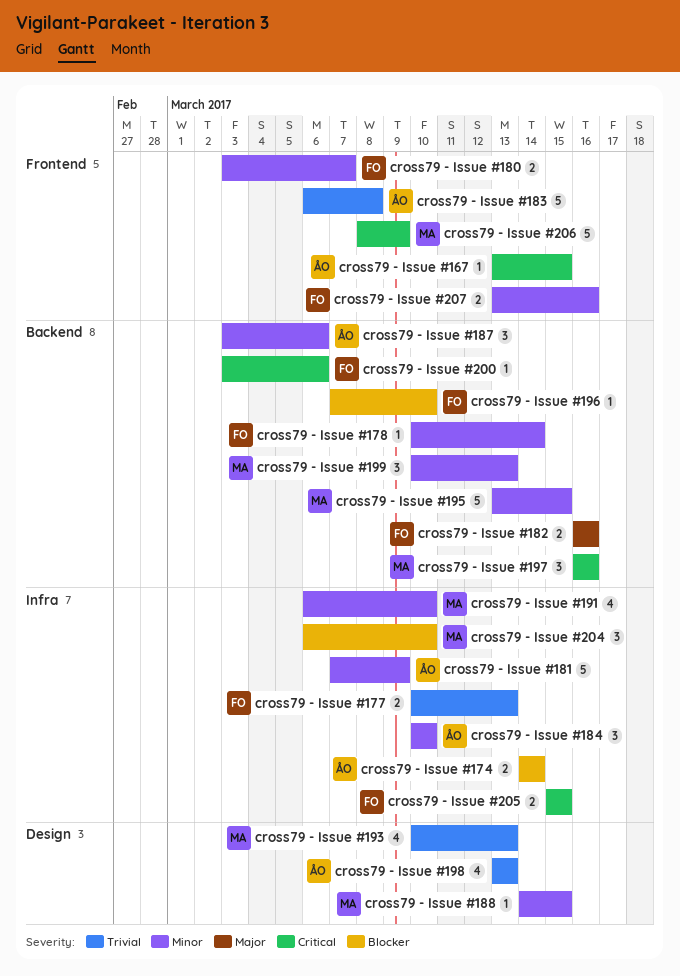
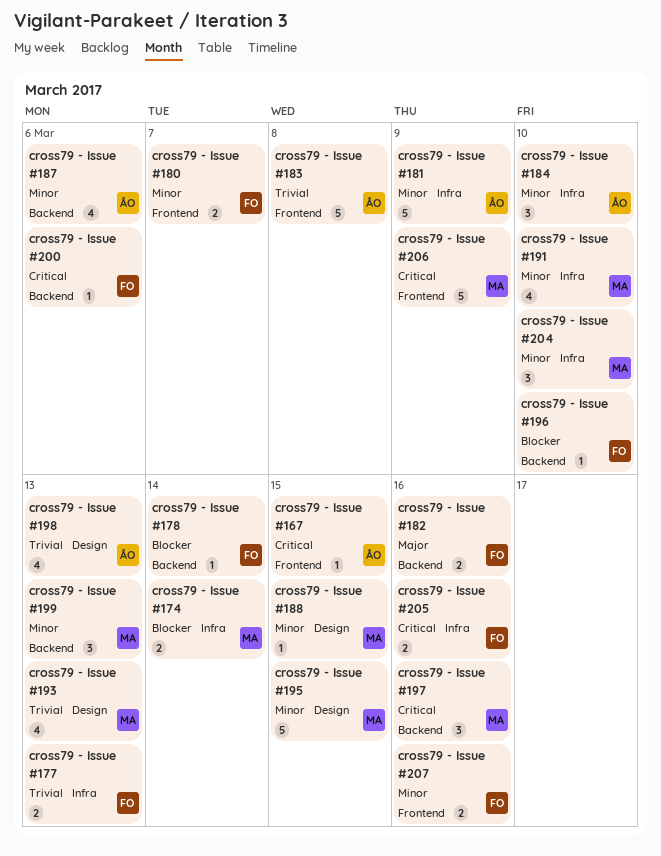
cross79 - Issue #174, owner: ÅO -> MA
cross79 - Issue #178, priority: Minor -> Blocker
cross79 - Issue #187, estimate: 3 -> 4
cross79 - Issue #195, label: Backend -> Design
cross79 - Issue #204, priority: Blocker -> Minor
cross79 - Issue #205, due: Mar 15 -> Mar 16

